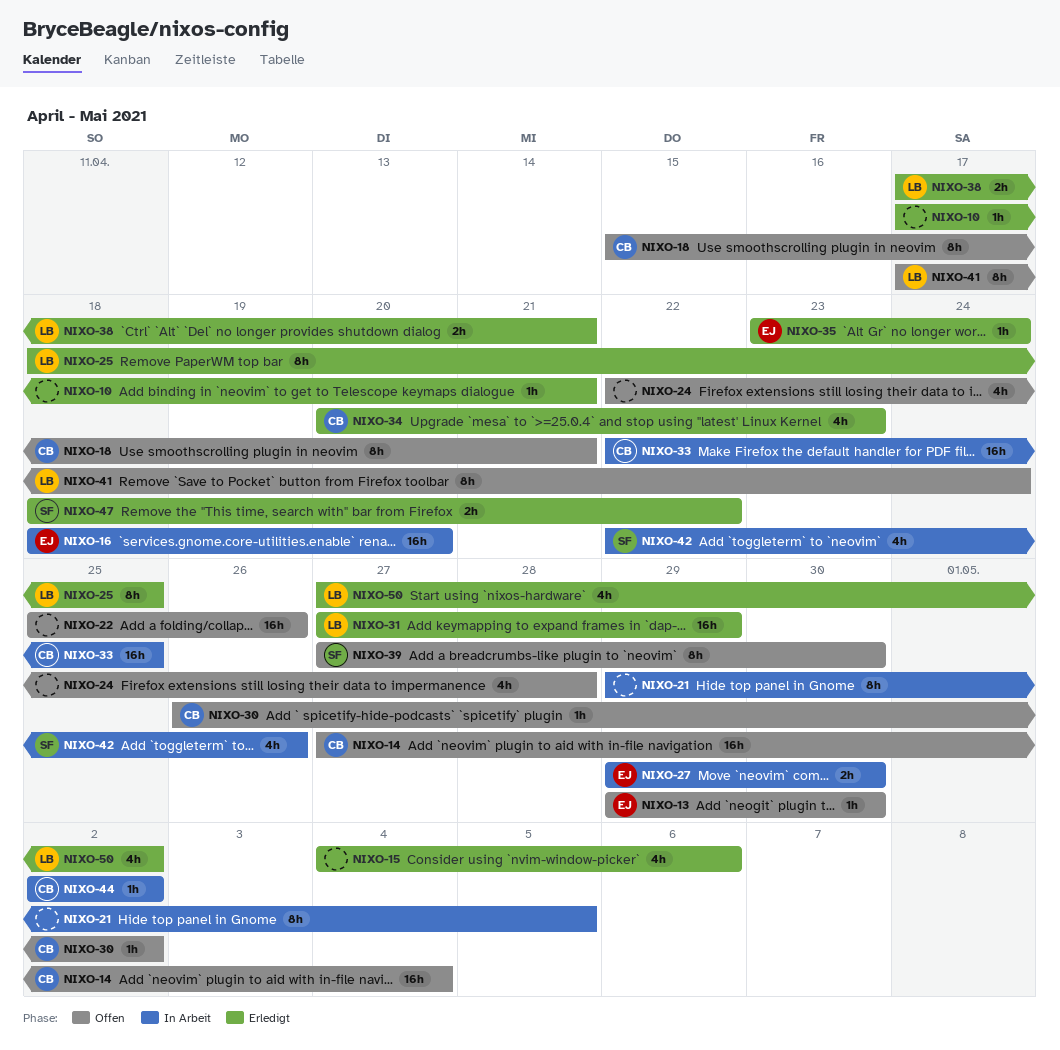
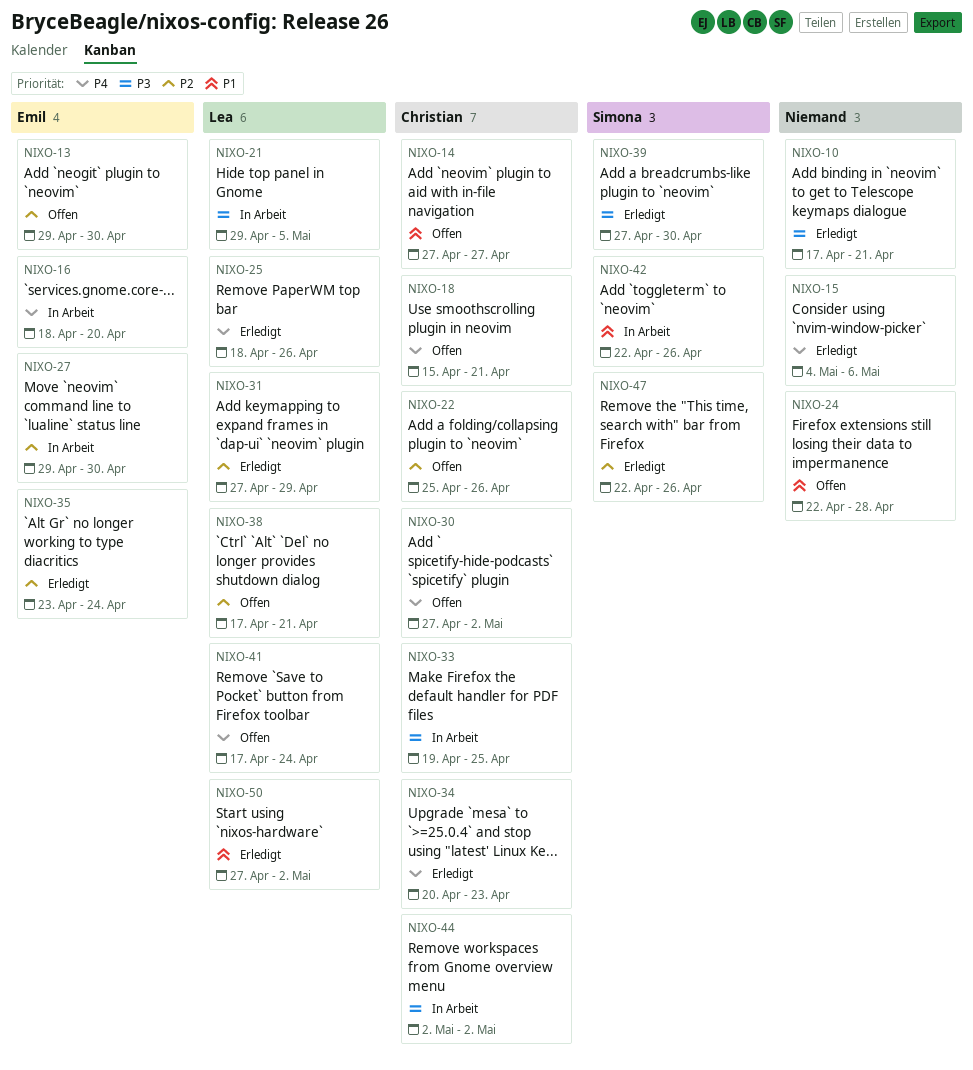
NIXO-14, due: May 4 -> Apr 27
NIXO-21, owner: none -> Lea
NIXO-22, owner: none -> Christian
NIXO-25, due: Apr 25 -> Apr 26
NIXO-30, start: Apr 26 -> Apr 27
NIXO-33, start: Apr 22 -> Apr 19
NIXO-38, status: Erledigt -> Offen
NIXO-39, status: Offen -> Erledigt
NIXO-47, start: Apr 18 -> Apr 22
NIXO-47, due: Apr 22 -> Apr 26

